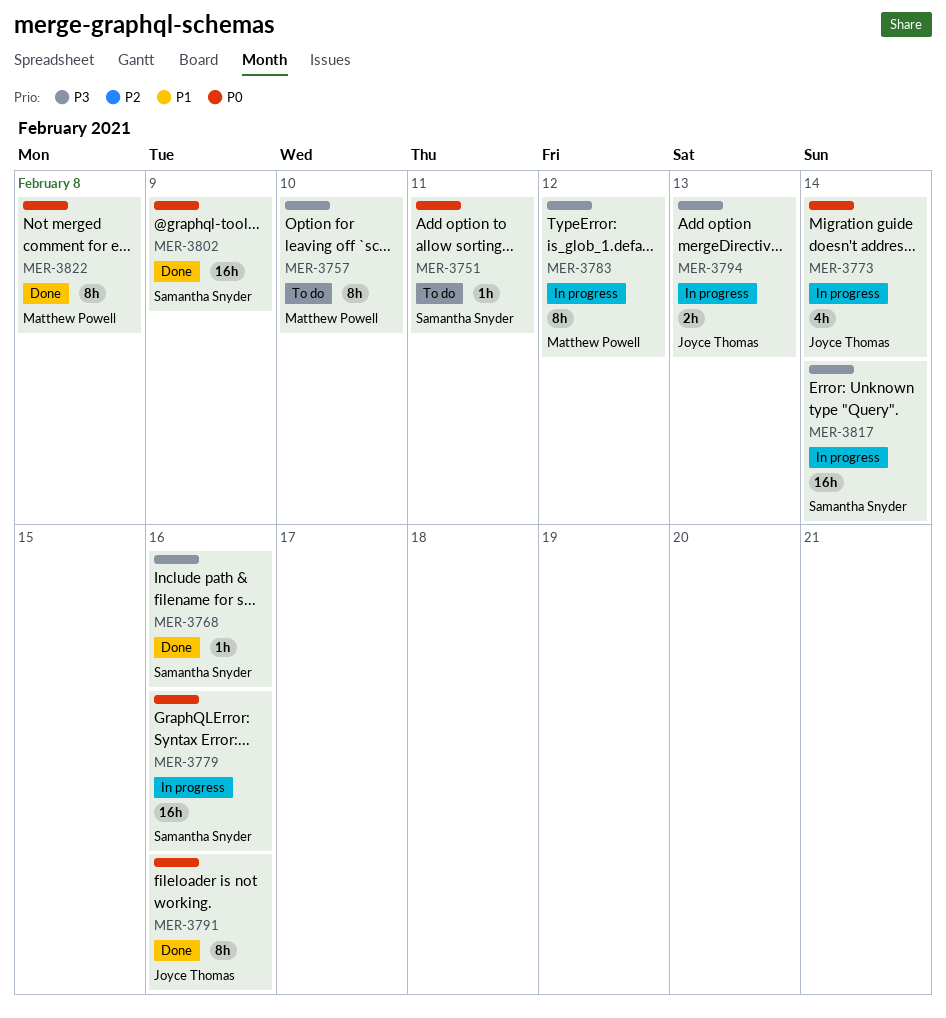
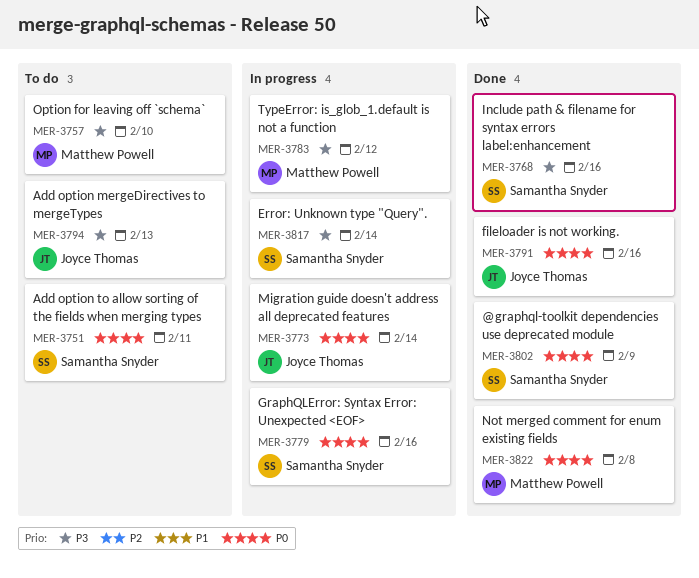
MER-3794, status: In progress -> To do

